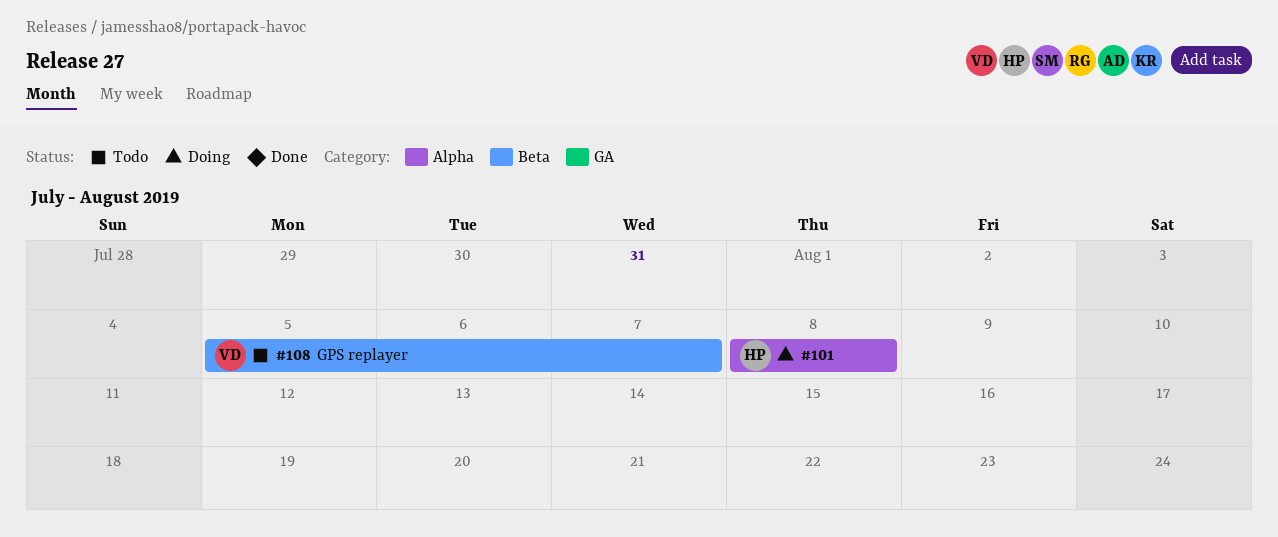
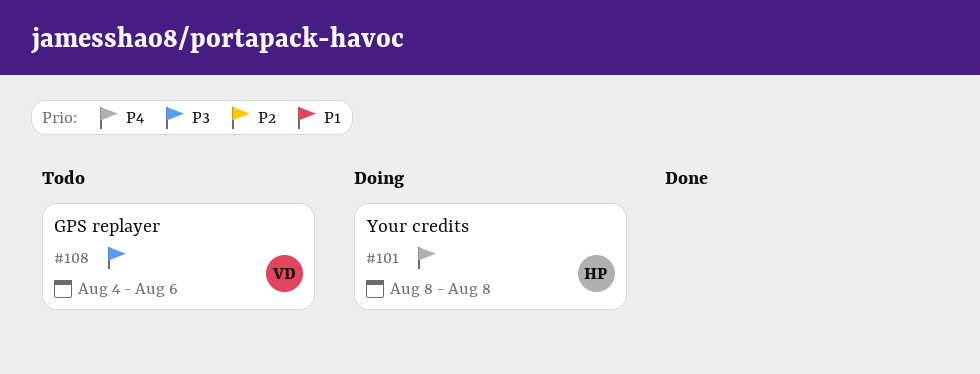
#108, start: Aug 5 -> Aug 4
#108, due: Aug 7 -> Aug 6

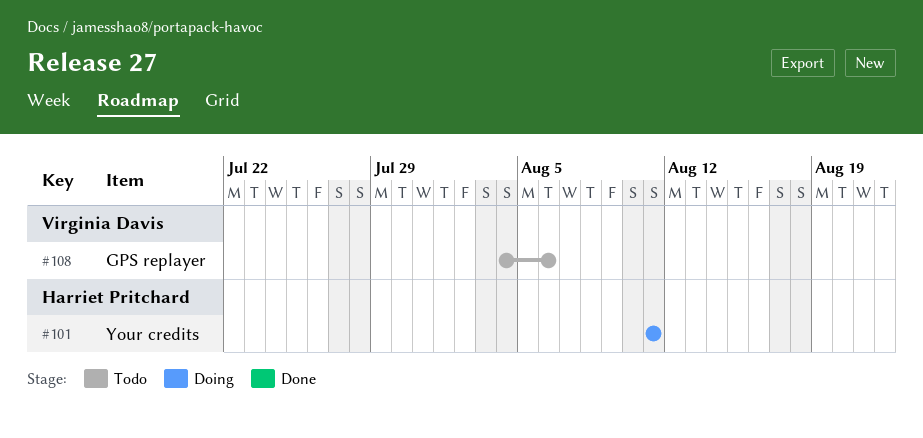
#101, start: Aug 8 -> Aug 11
#101, due: Aug 8 -> Aug 11

